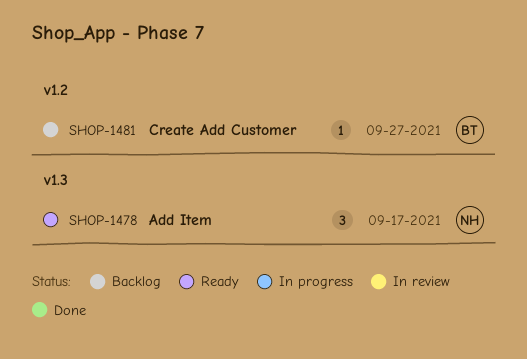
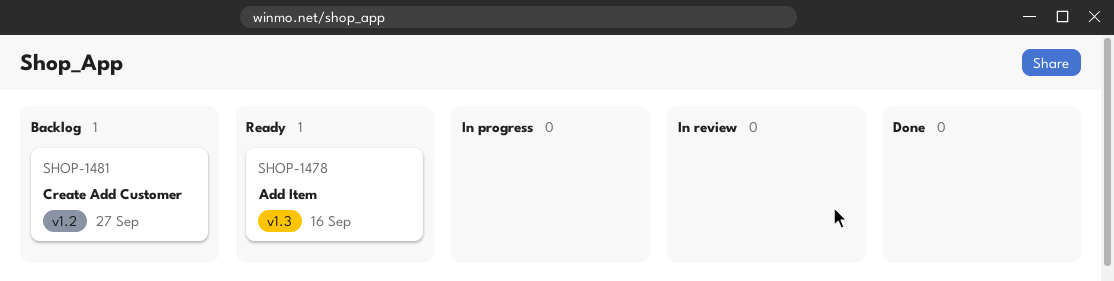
SHOP-1478, due: Sep 17 -> Sep 16

